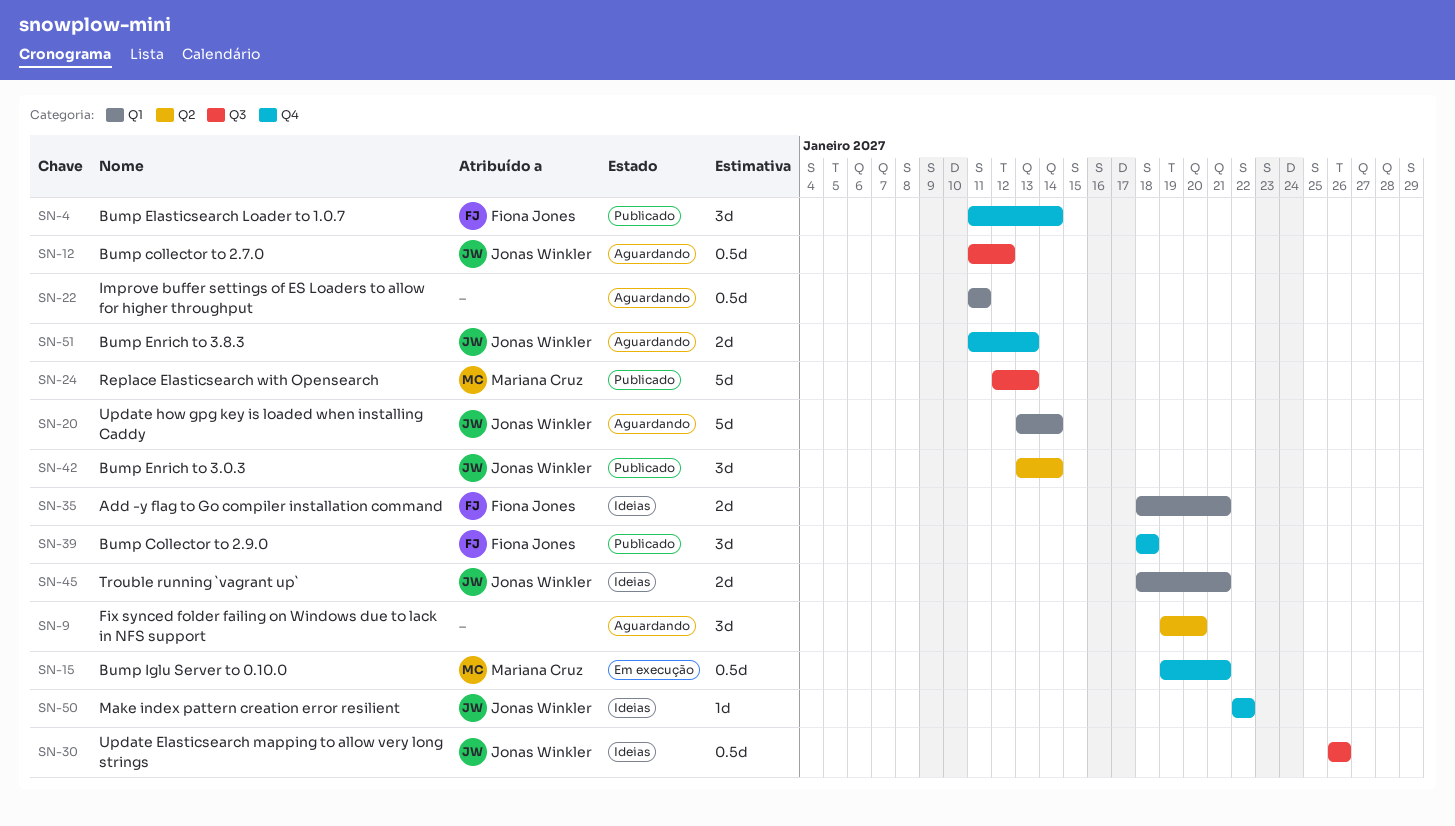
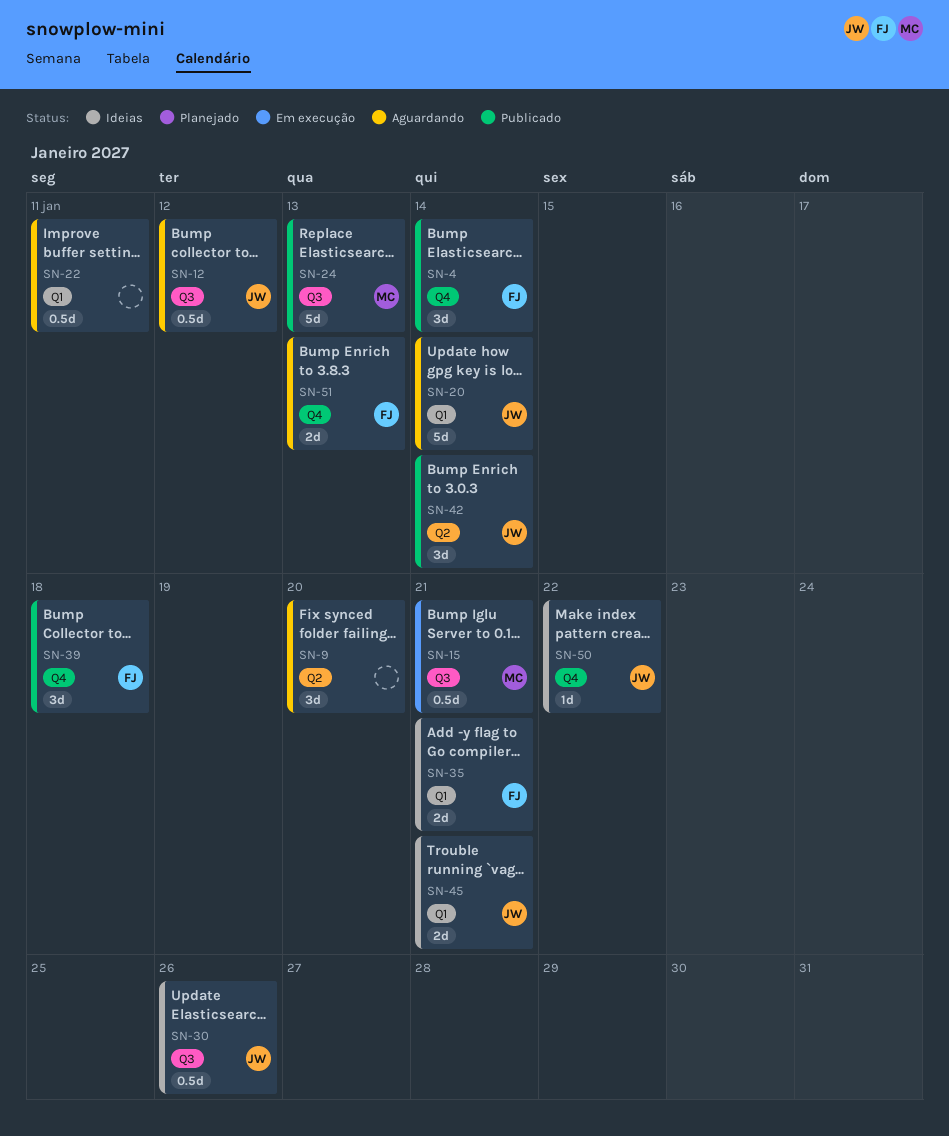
SN-15, label: Q4 -> Q3
SN-51, owner: Jonas Winkler -> Fiona Jones

